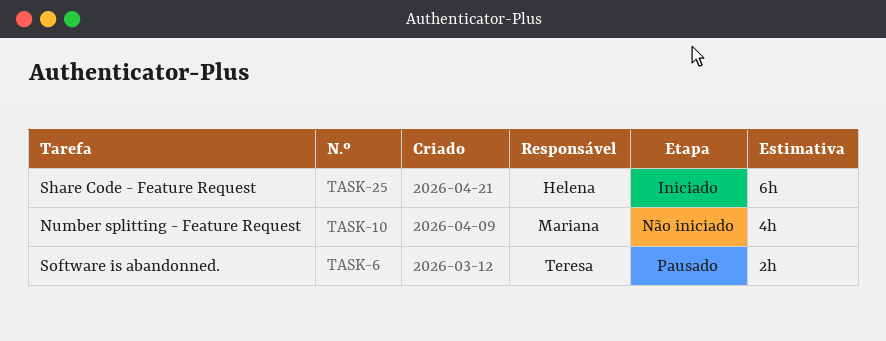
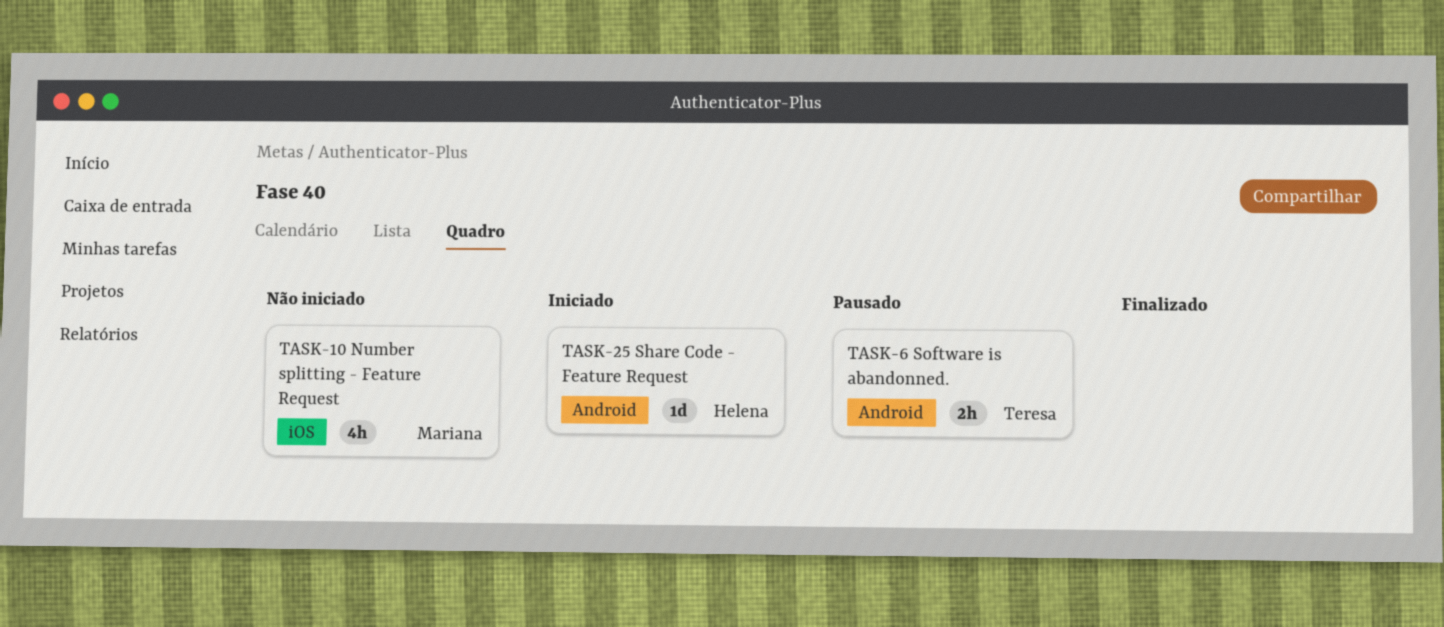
TASK-25, estimate: 6h -> 1d

